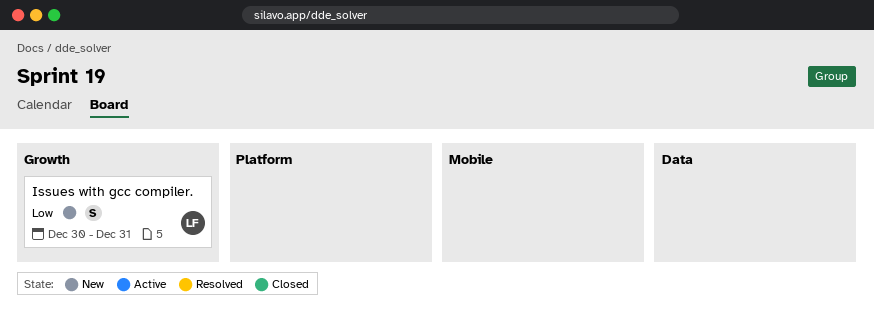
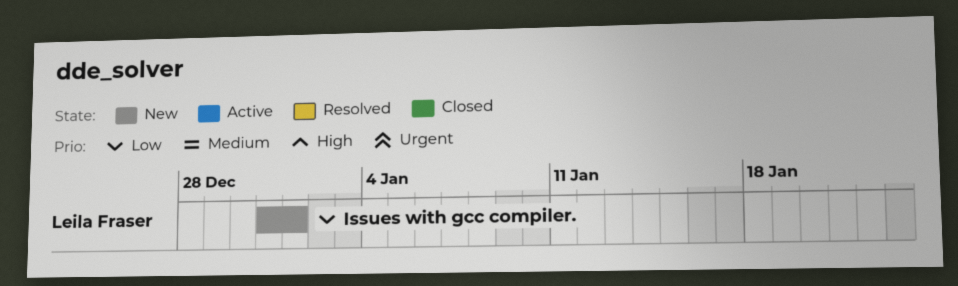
Issues with gcc compiler., start: Dec 30 -> Dec 31
Issues with gcc compiler., due: Dec 31 -> Jan 1

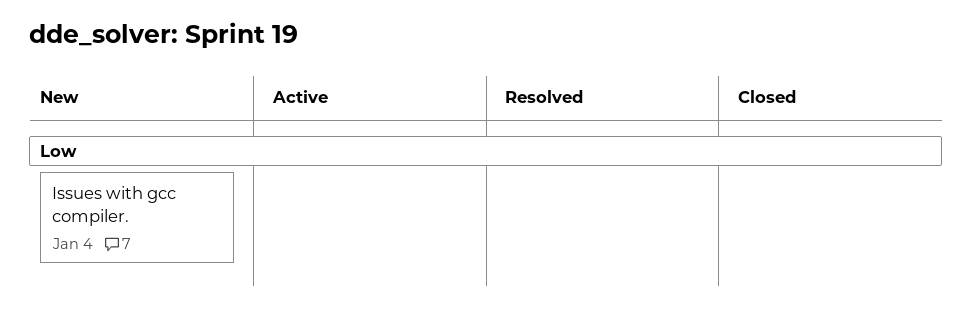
Issues with gcc compiler., due: Jan 1 -> Jan 4

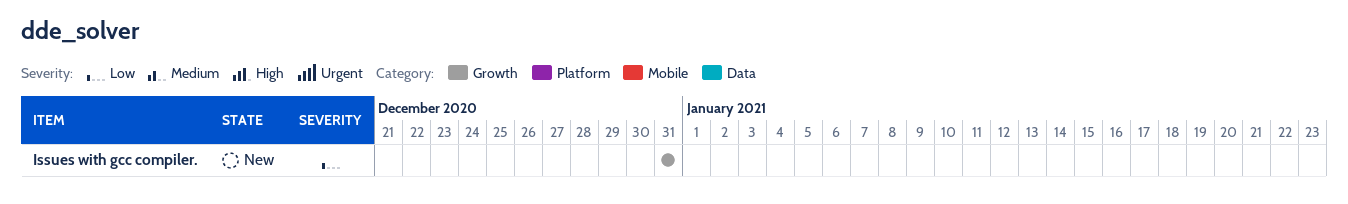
Issues with gcc compiler., due: Jan 4 -> Dec 31

